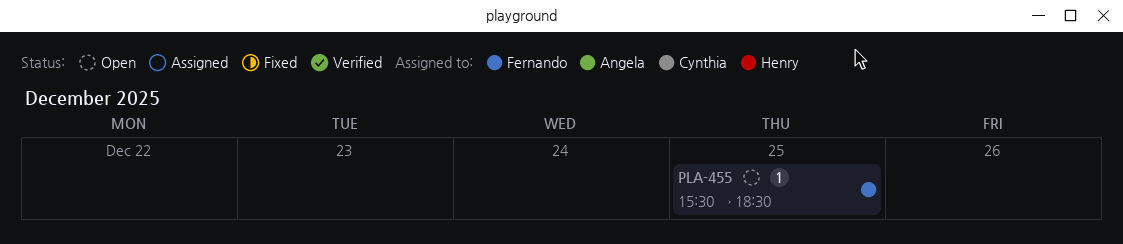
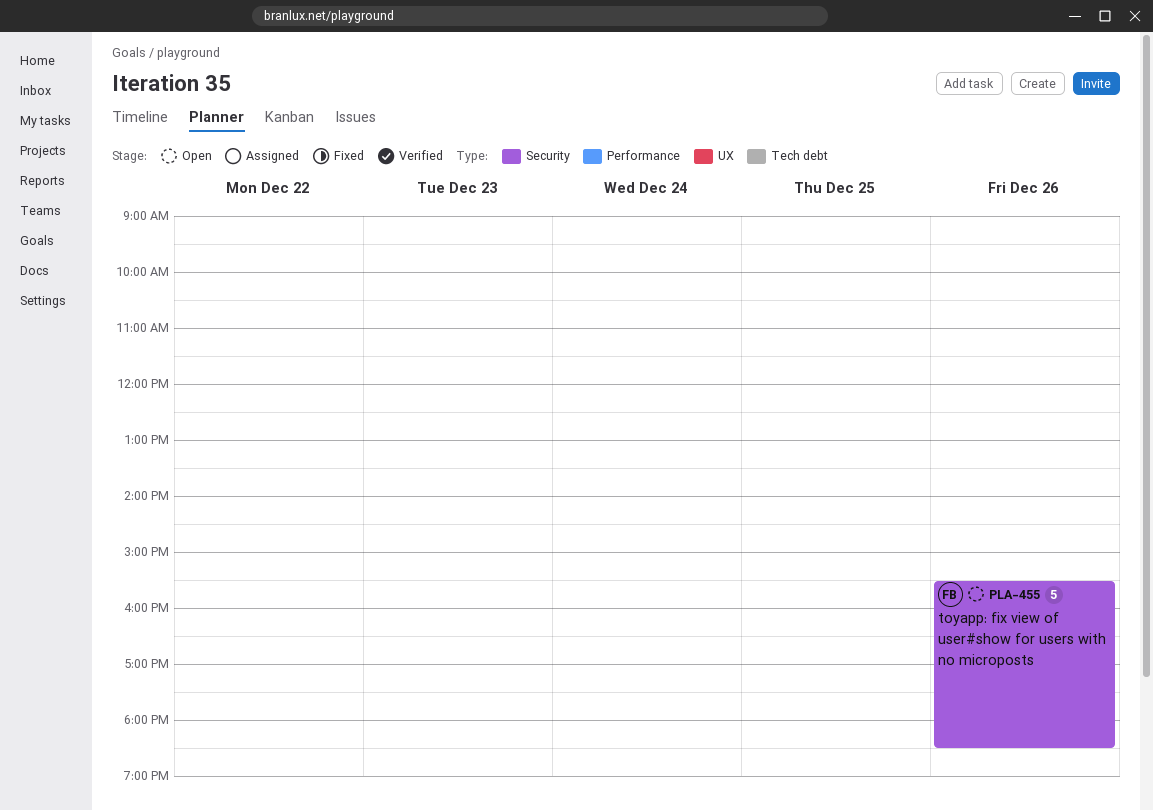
PLA-455, estimate: 1 -> 5
PLA-455, day: Dec 25 -> Dec 26

